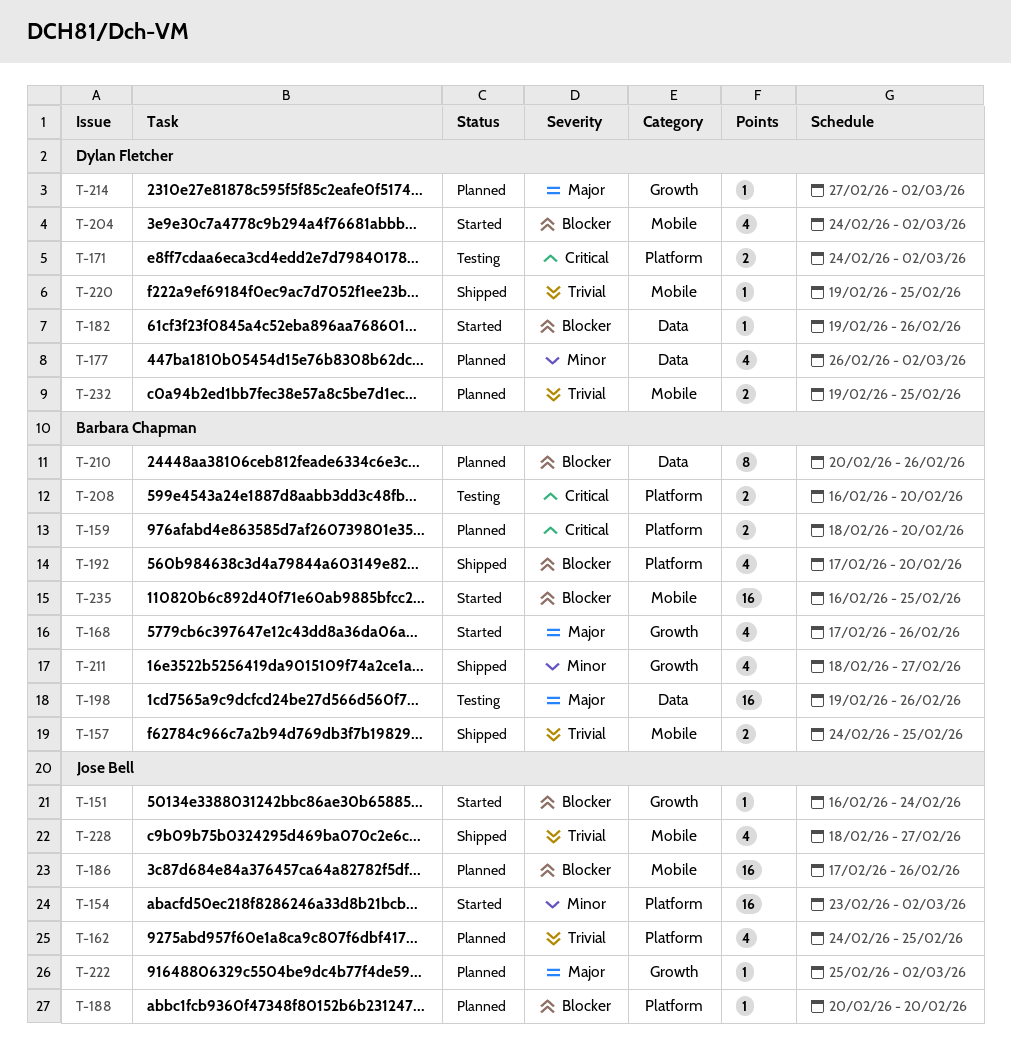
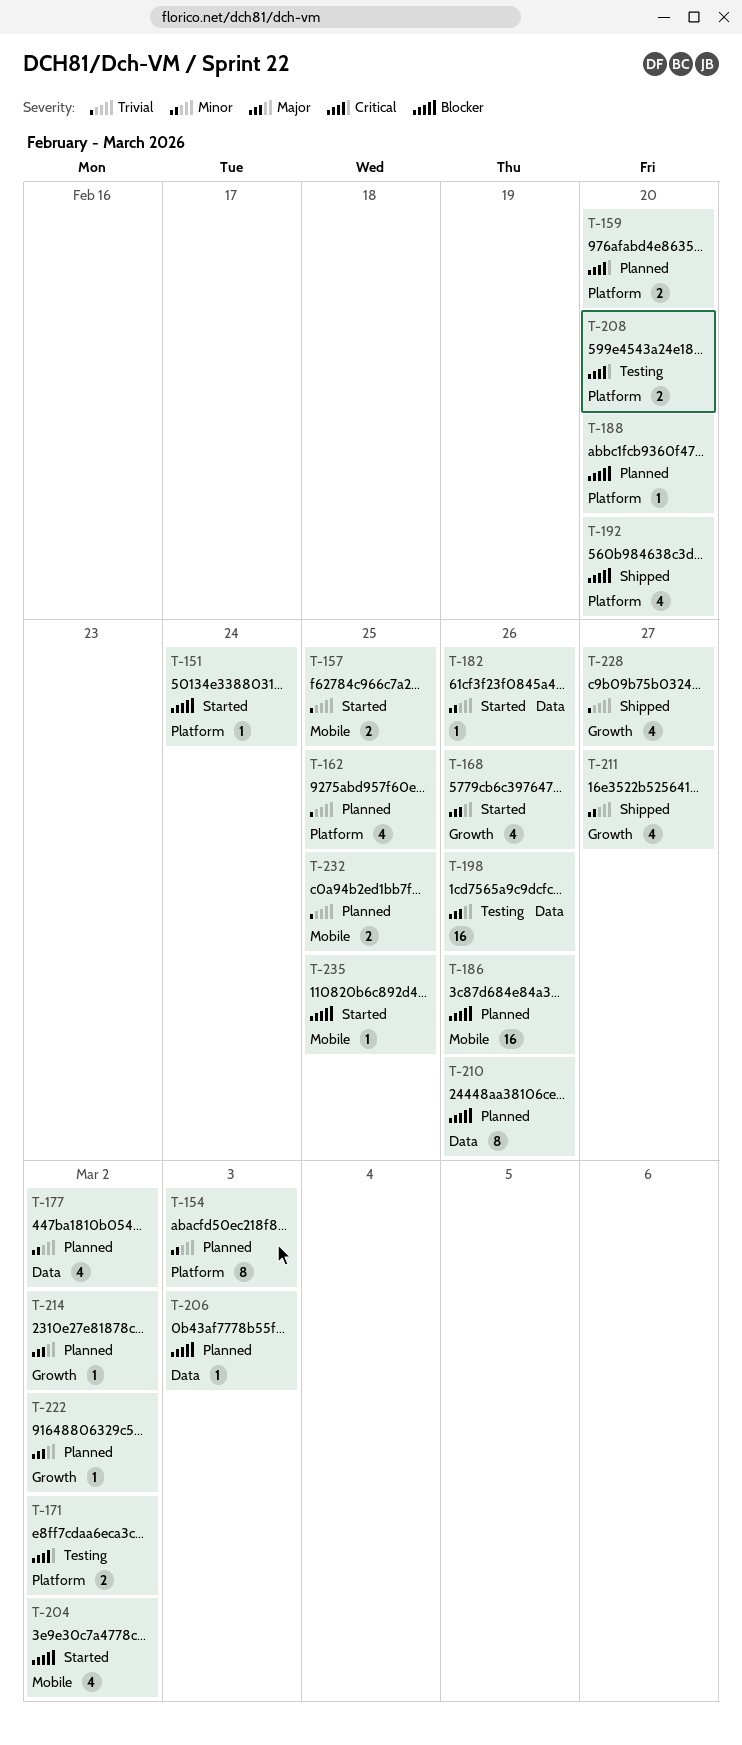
T-151, label: Growth -> Platform
T-154, status: Started -> Planned
T-154, estimate: 16 -> 8
T-154, due: Mar 2 -> Mar 3
T-157, status: Shipped -> Started
T-182, priority: Blocker -> Minor
T-206: none -> present
T-220: present -> none
T-228, label: Mobile -> Growth
T-235, estimate: 16 -> 1

